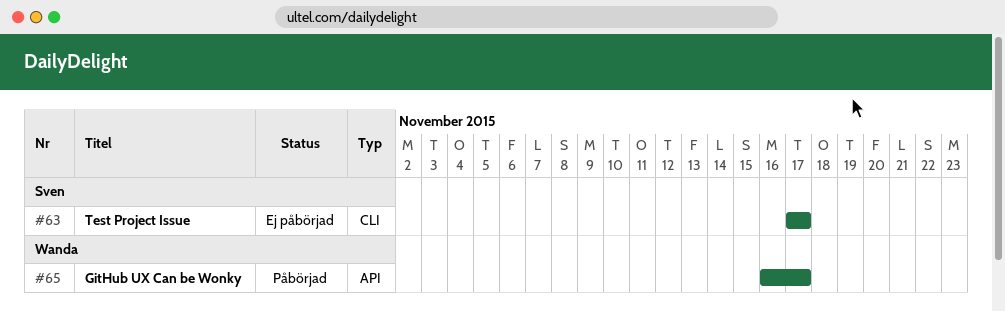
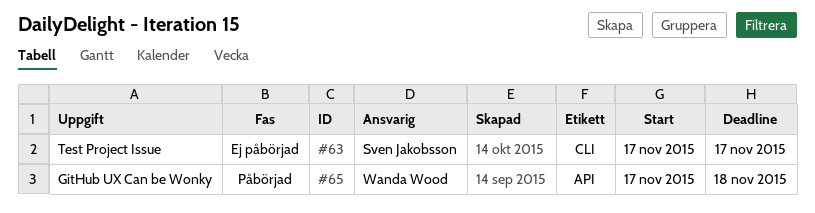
#65, start: Nov 16 -> Nov 17
#65, due: Nov 17 -> Nov 18

